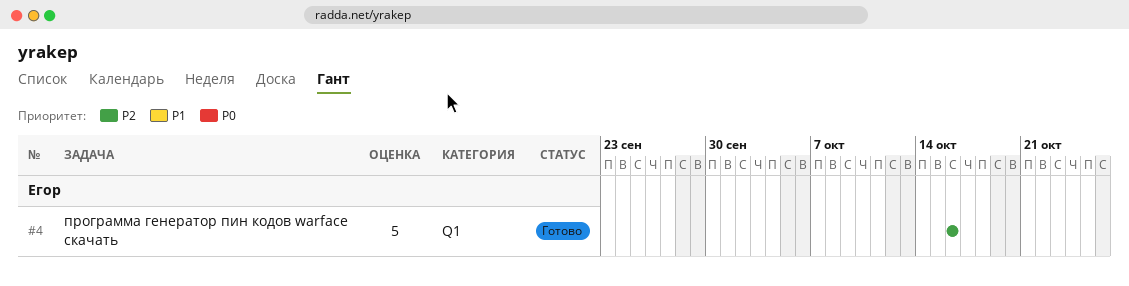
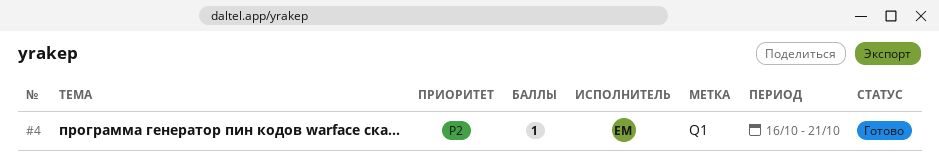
#4, estimate: 5 -> 1
#4, due: Oct 16 -> Oct 21

